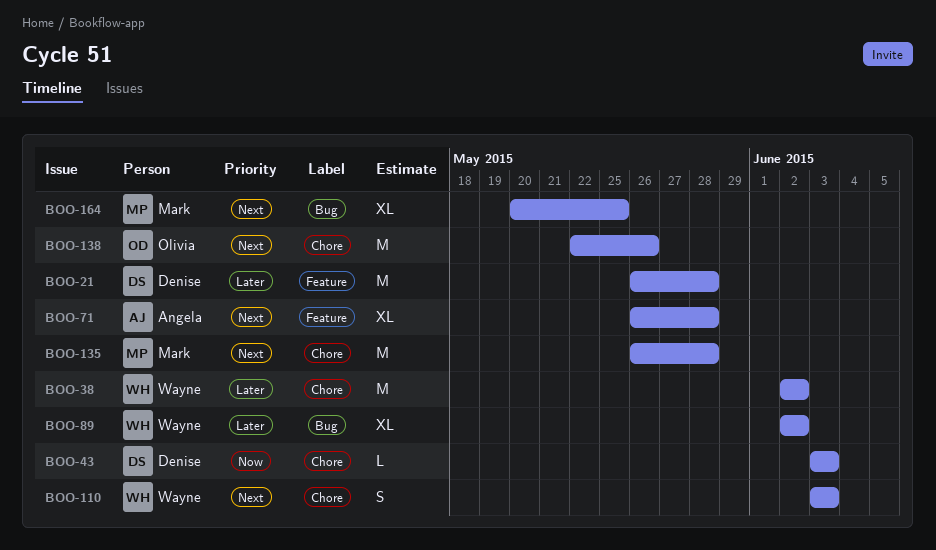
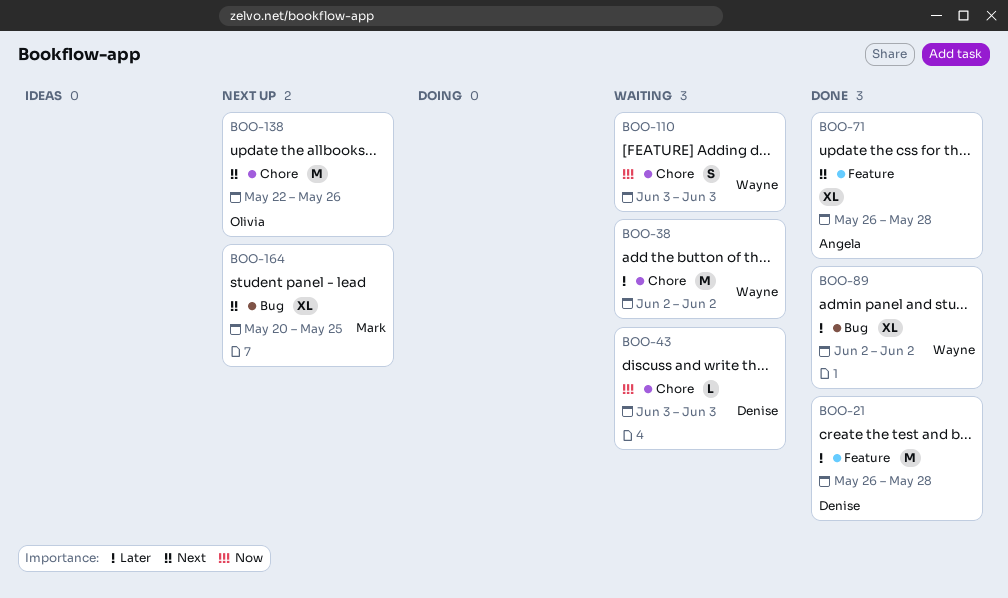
BOO-110, priority: Next -> Now
BOO-135: present -> none

